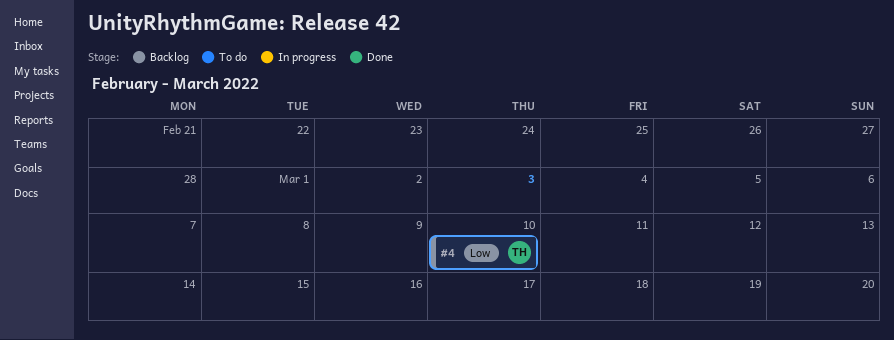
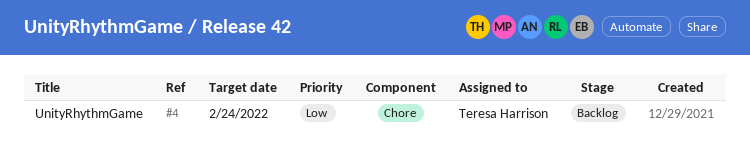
#4, due: Mar 10 -> Feb 24

